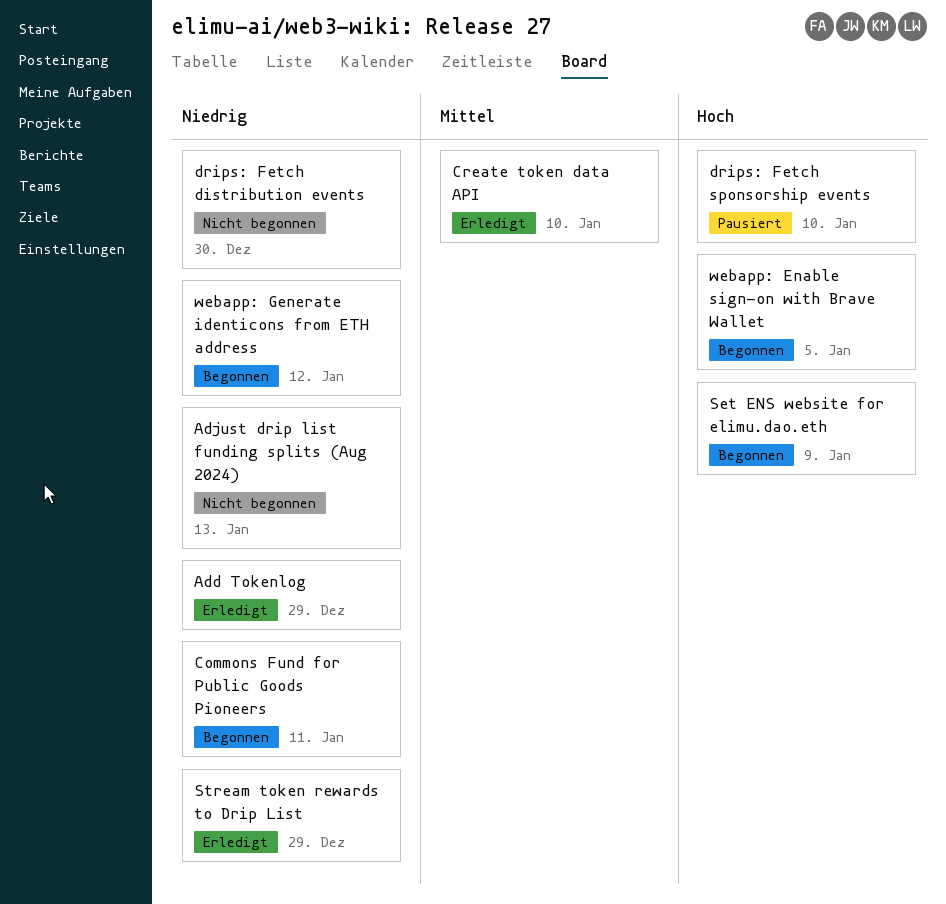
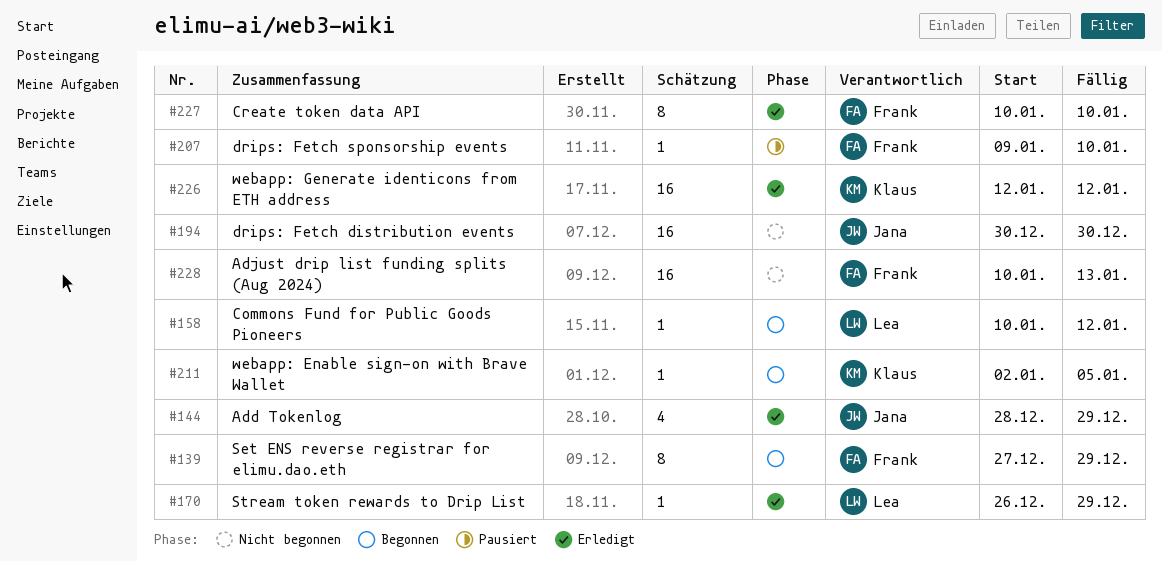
Commons Fund for Public Goods Pioneers, due: Jan 11 -> Jan 12
Set ENS reverse registrar for elimu.dao.eth: none -> present
Set ENS website for elimu.dao.eth: present -> none
webapp: Generate identicons from ETH address, status: Begonnen -> Erledigt

